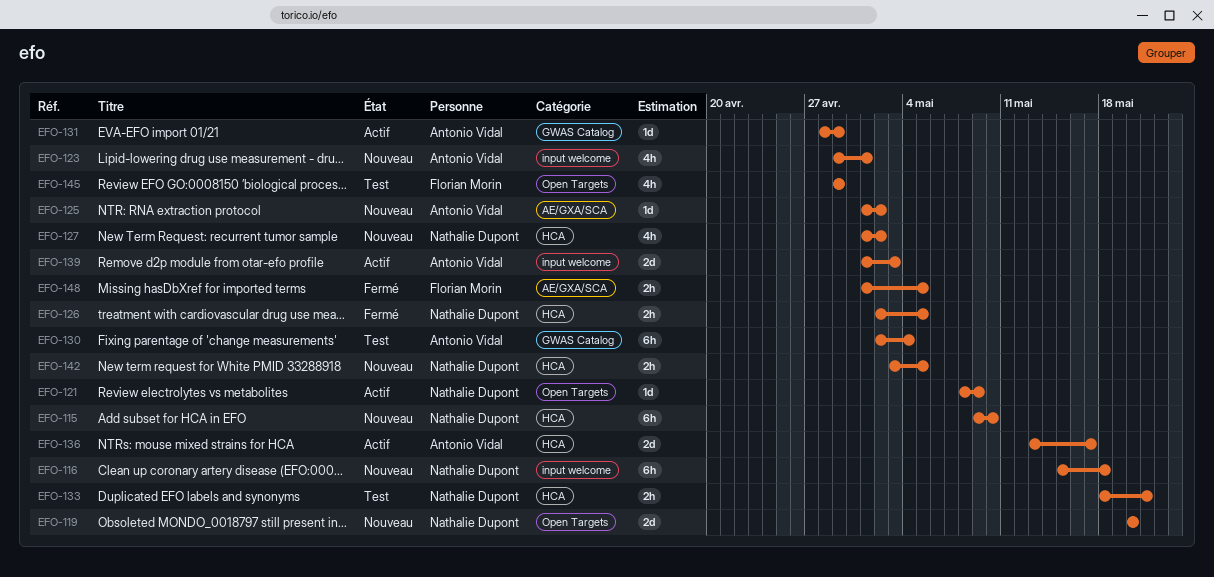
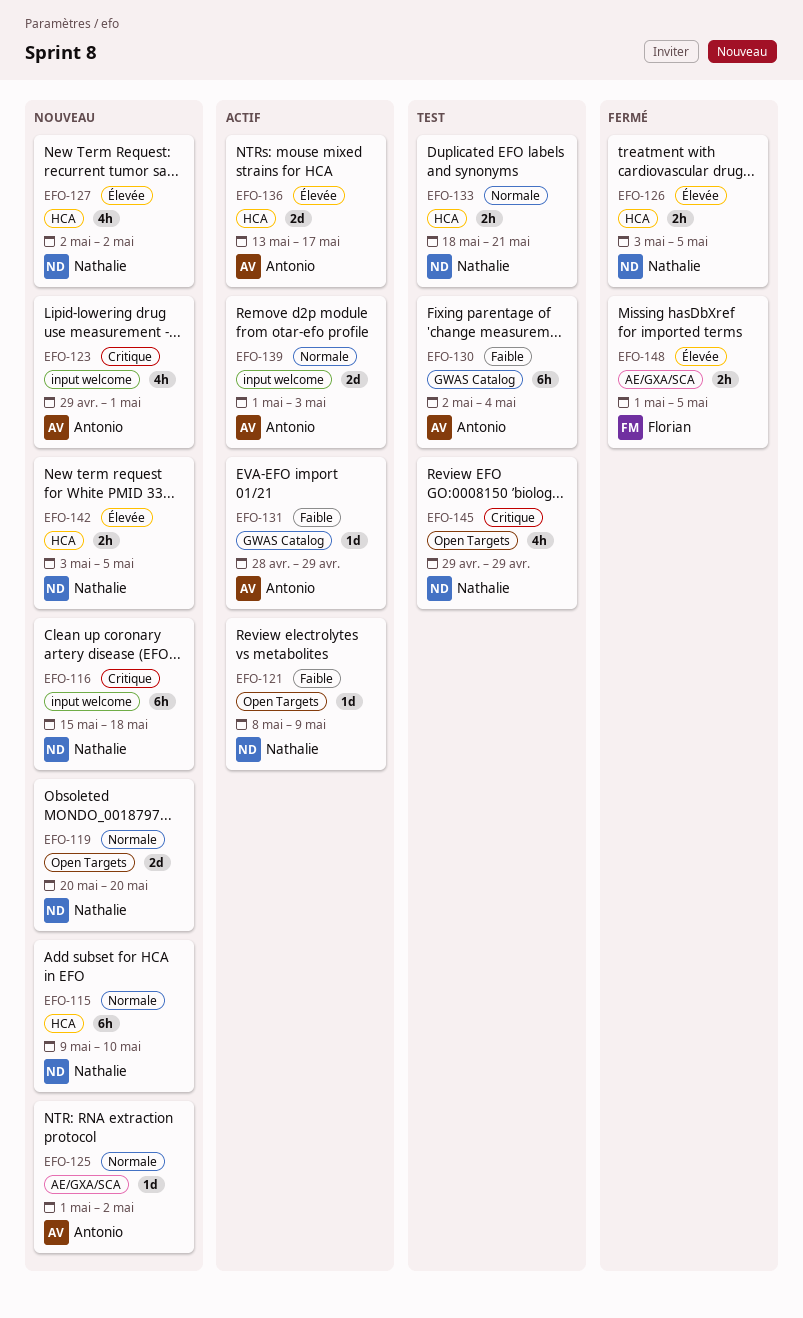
EFO-126, start: May 2 -> May 3
EFO-127, start: May 1 -> May 2
EFO-145, owner: Florian Morin -> Nathalie Dupont

